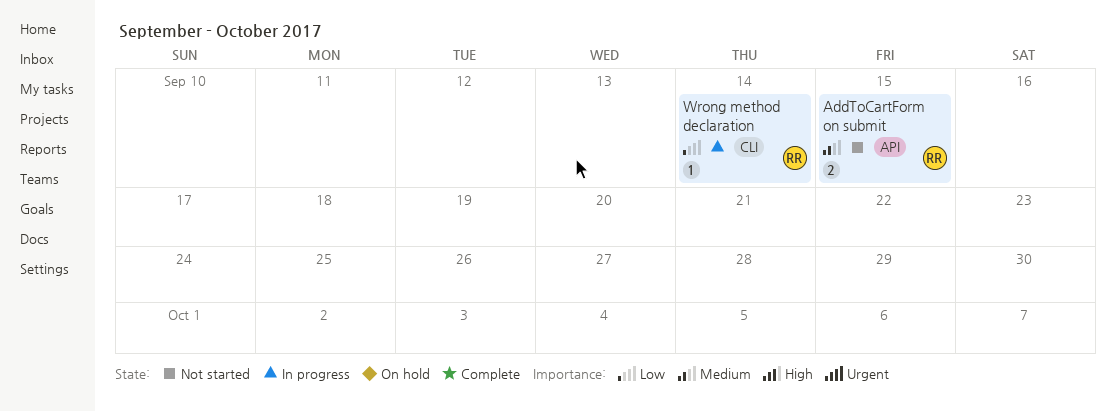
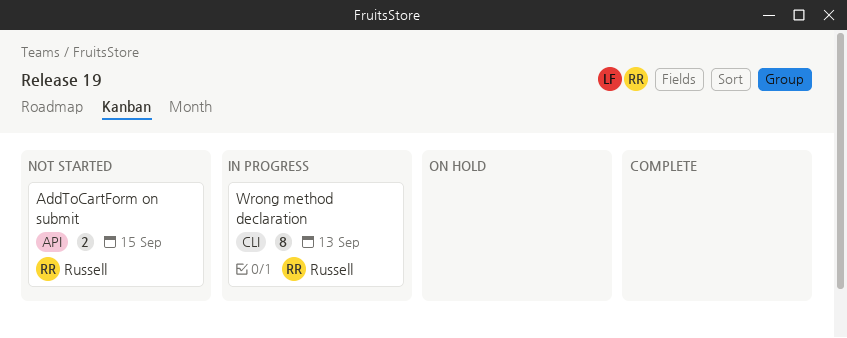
Wrong method declaration, estimate: 1 -> 8
Wrong method declaration, due: Sep 14 -> Sep 13

